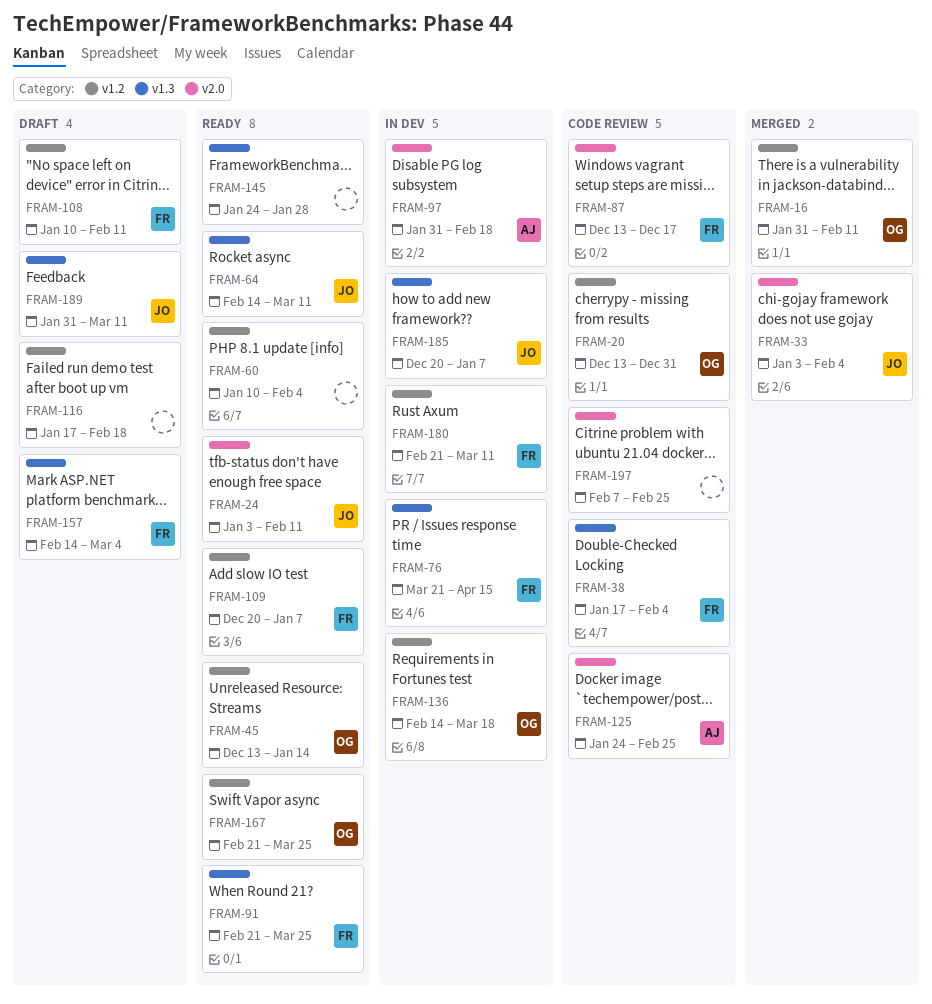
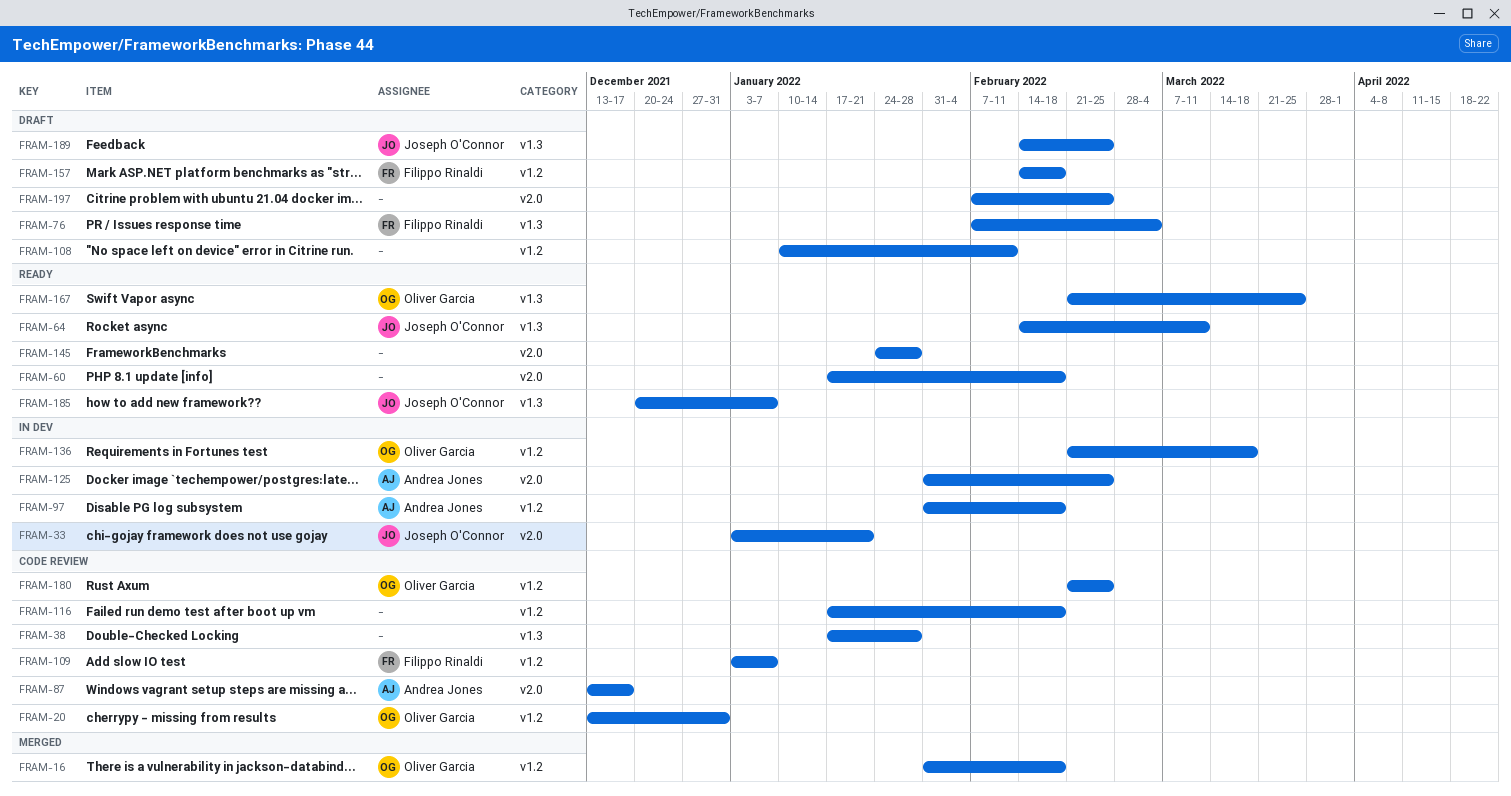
FRAM-16, due: Feb 11 -> Feb 18
FRAM-24: present -> none
FRAM-33, status: Merged -> In dev
FRAM-33, due: Feb 4 -> Jan 21
FRAM-38, owner: Filippo Rinaldi -> none
FRAM-38, due: Feb 4 -> Jan 28
FRAM-45: present -> none
FRAM-60, label: v1.2 -> v2.0
FRAM-60, start: Jan 10 -> Jan 17
FRAM-60, due: Feb 4 -> Feb 18
FRAM-76, status: In dev -> Draft
FRAM-76, start: Mar 21 -> Feb 7
FRAM-76, due: Apr 15 -> Mar 4
FRAM-87, owner: Filippo Rinaldi -> Andrea Jones
FRAM-91: present -> none
FRAM-97, label: v2.0 -> v1.2
FRAM-108, owner: Filippo Rinaldi -> none
FRAM-109, status: Ready -> Code review
FRAM-109, start: Dec 20 -> Jan 3
FRAM-116, status: Draft -> Code review
FRAM-125, status: Code review -> In dev
FRAM-125, start: Jan 24 -> Jan 31
FRAM-136, start: Feb 14 -> Feb 21
FRAM-145, label: v1.3 -> v2.0
FRAM-157, label: v1.3 -> v1.2
FRAM-157, due: Mar 4 -> Feb 18
FRAM-167, label: v1.2 -> v1.3
FRAM-180, status: In dev -> Code review
FRAM-180, owner: Filippo Rinaldi -> Oliver Garcia
FRAM-180, due: Mar 11 -> Feb 25
FRAM-185, status: In dev -> Ready
FRAM-189, start: Jan 31 -> Feb 14
FRAM-189, due: Mar 11 -> Feb 25
FRAM-197, status: Code review -> Draft

